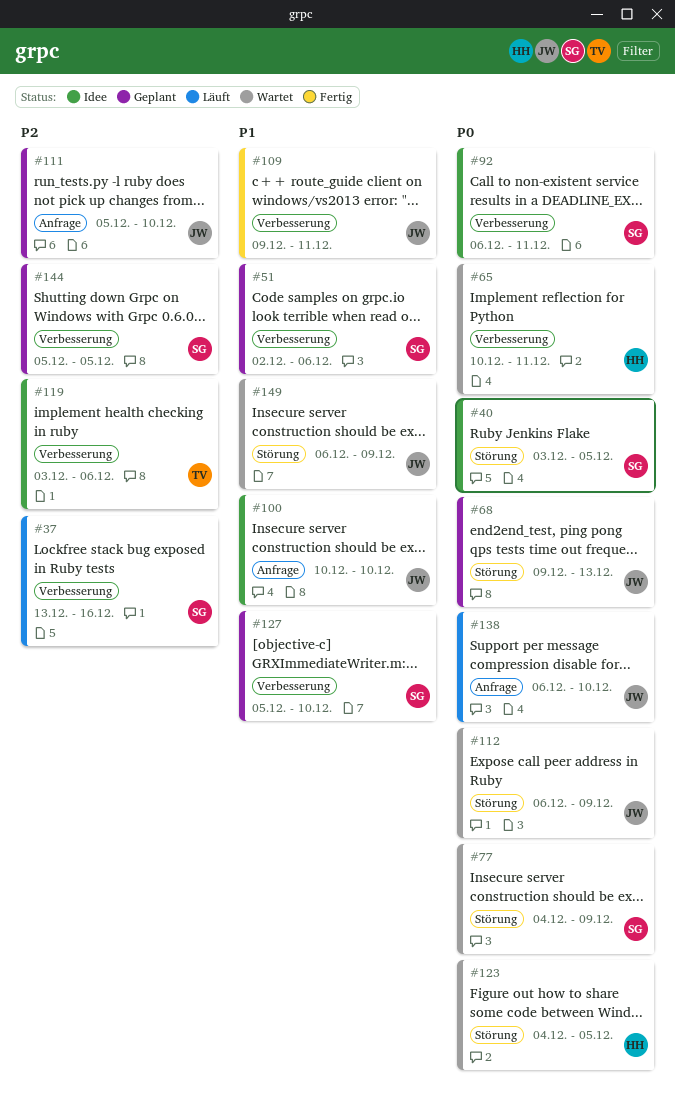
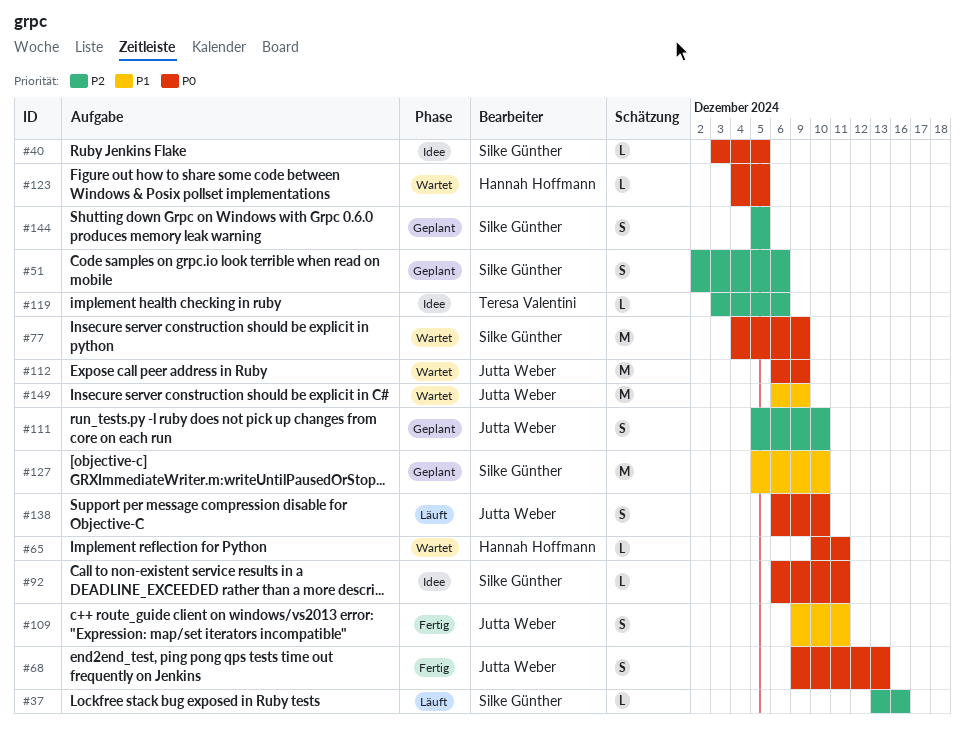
#51, priority: P1 -> P2
#68, status: Geplant -> Fertig
#100: present -> none

